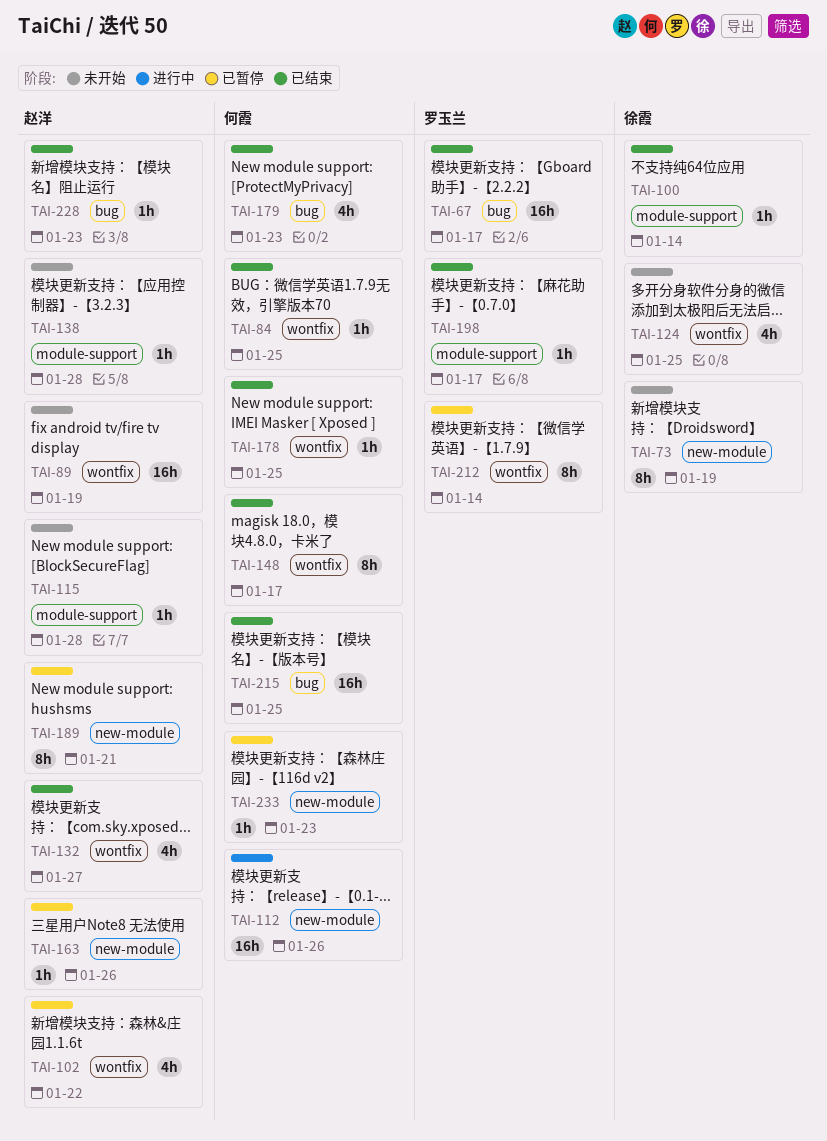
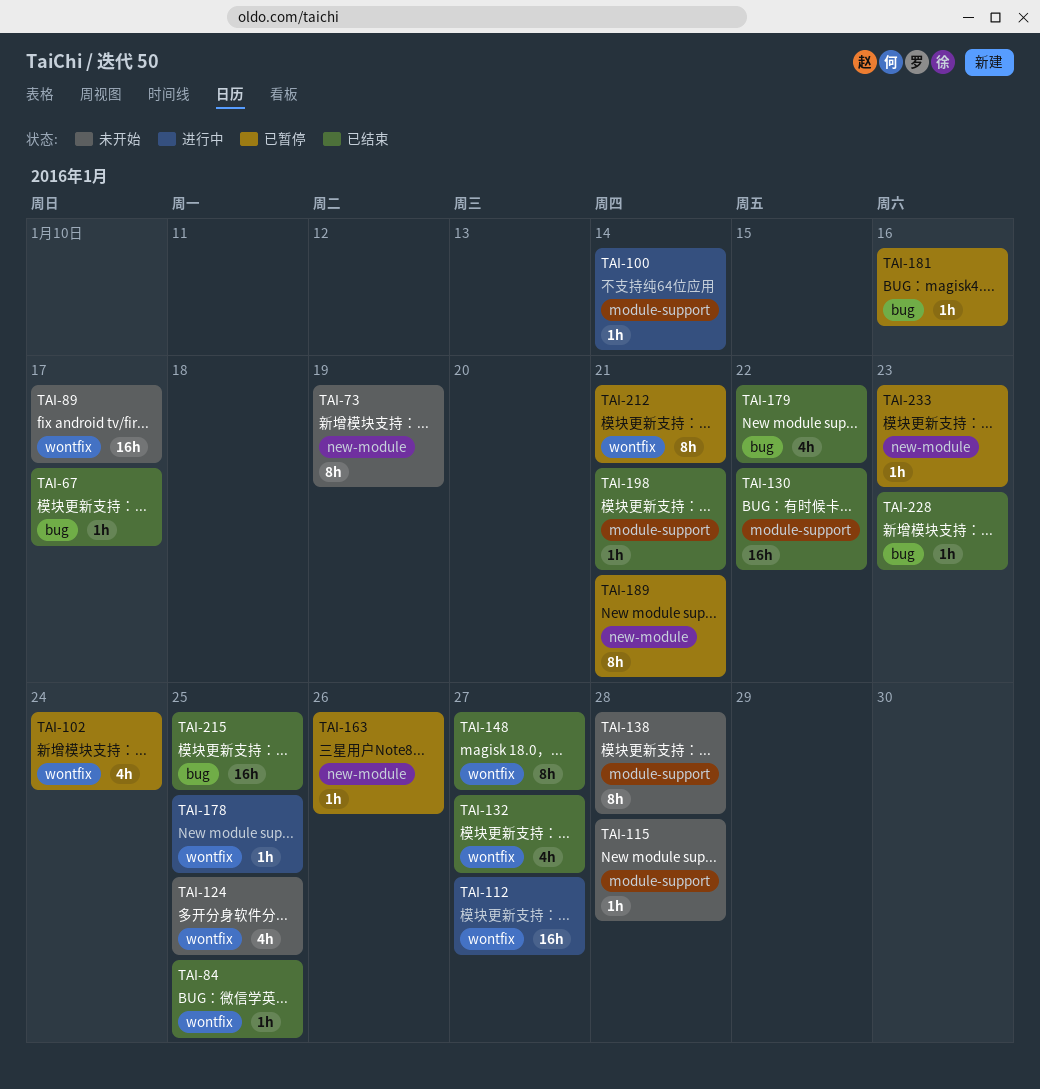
TAI-67, estimate: 16h -> 1h
TAI-89, due: Jan 19 -> Jan 17
TAI-100, status: 已结束 -> 进行中
TAI-102, due: Jan 22 -> Jan 24
TAI-112, label: new-module -> wontfix
TAI-112, due: Jan 26 -> Jan 27
TAI-130: none -> present
TAI-138, estimate: 1h -> 8h
TAI-148, due: Jan 17 -> Jan 27
TAI-178, status: 已结束 -> 进行中
TAI-179, due: Jan 23 -> Jan 22
TAI-181: none -> present
TAI-198, due: Jan 17 -> Jan 21
TAI-212, due: Jan 14 -> Jan 21

